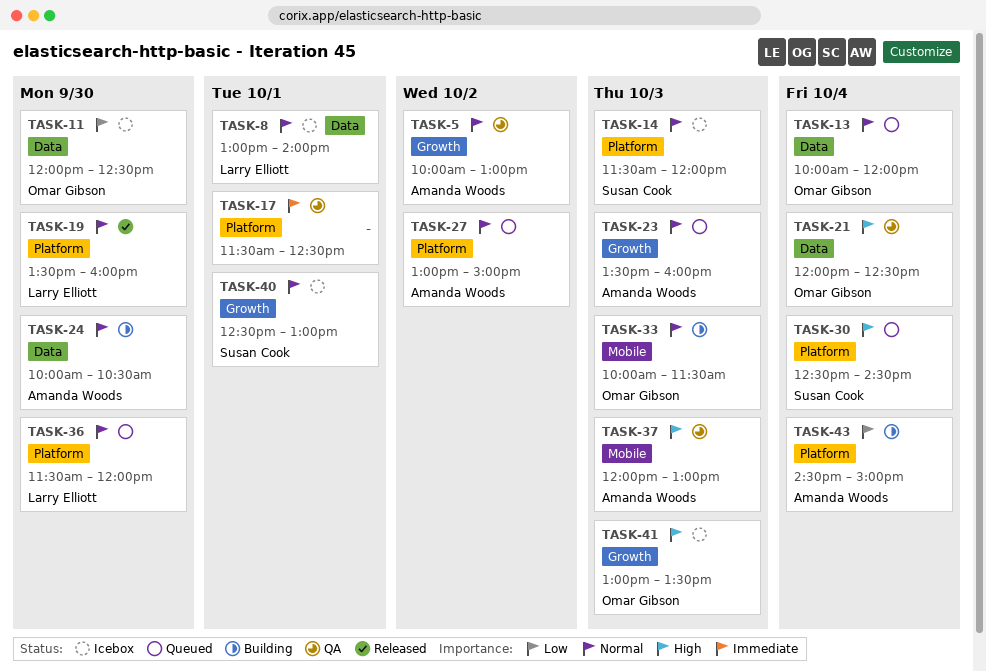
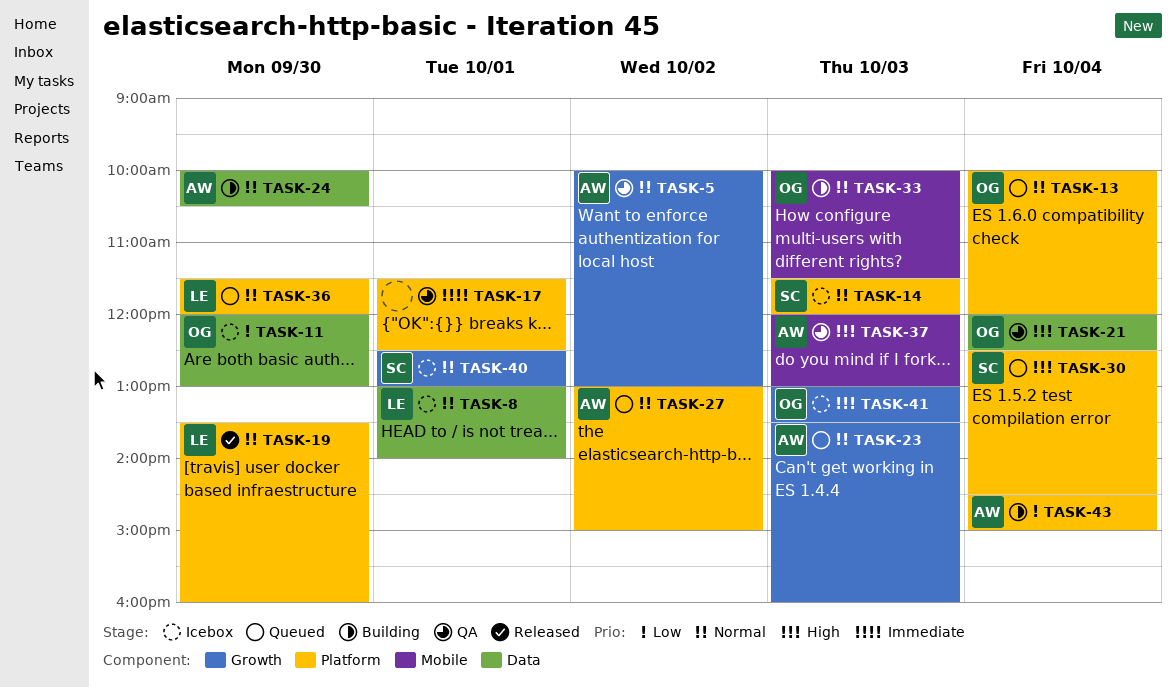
TASK-11, ends: 12:30 -> 13:00
TASK-13, label: Data -> Platform

